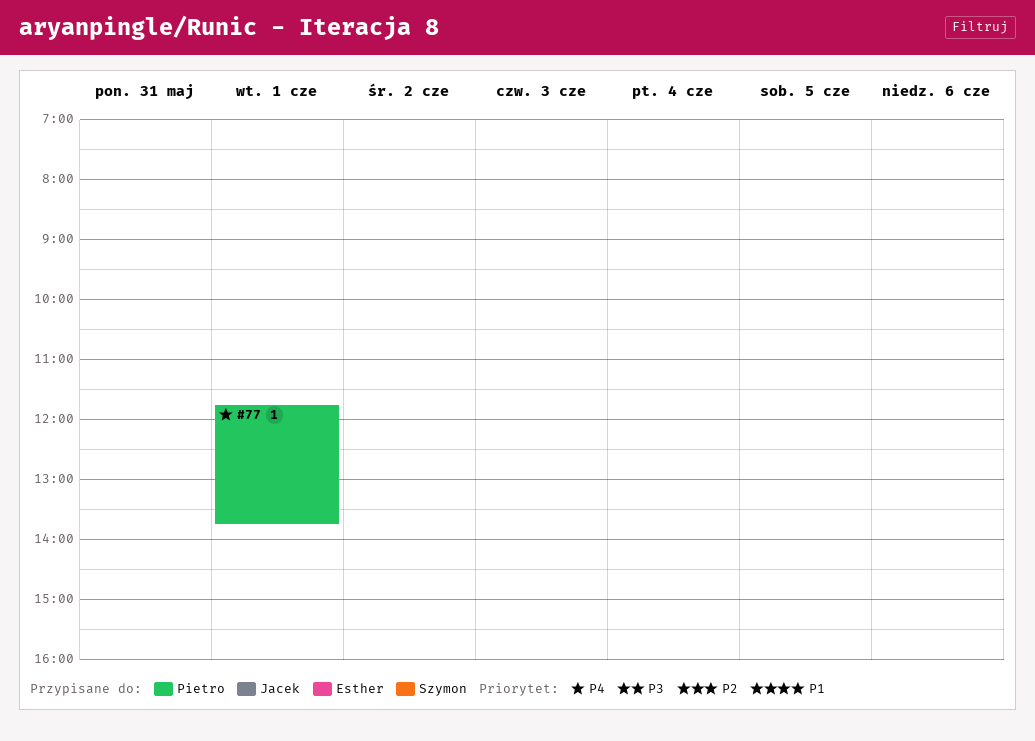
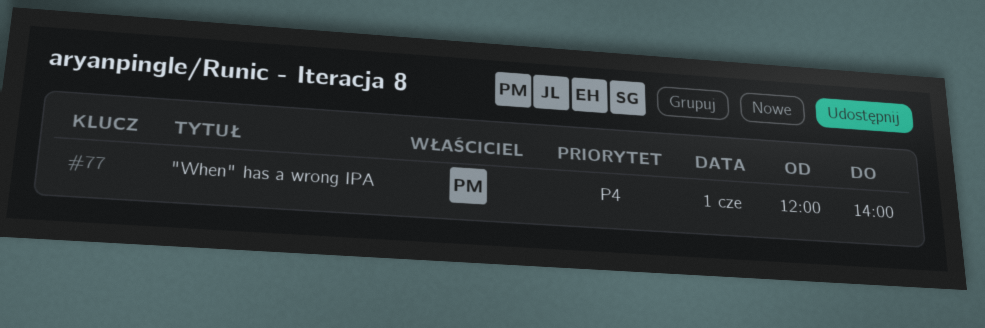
#77, begins: 11:45 -> 12:00
#77, ends: 13:45 -> 14:00

